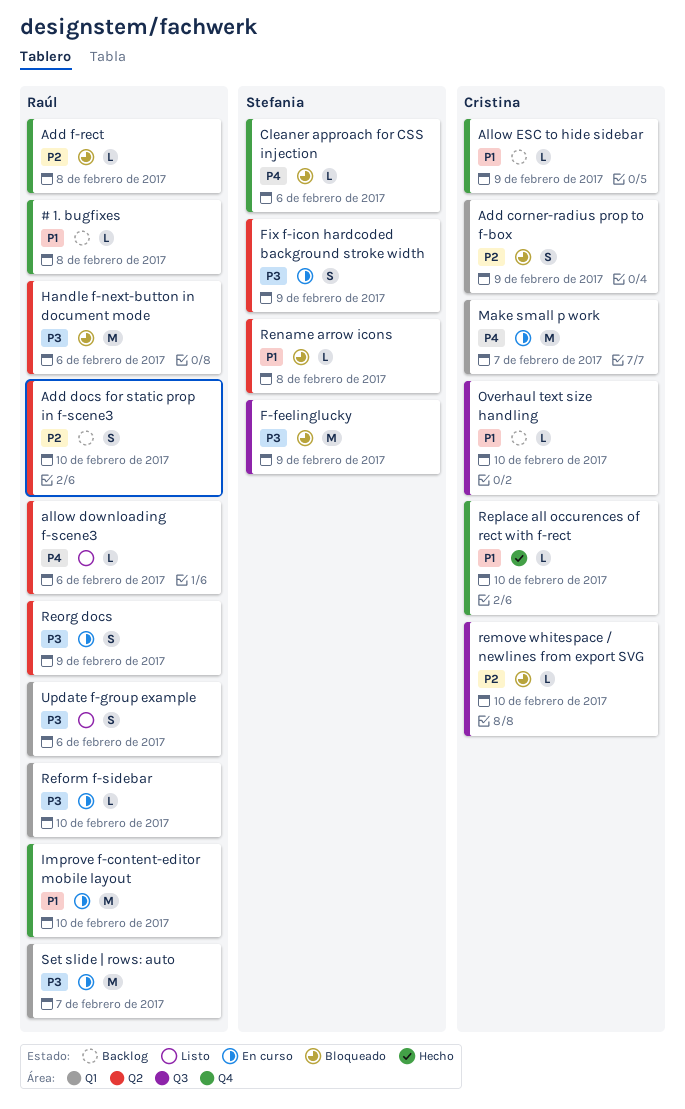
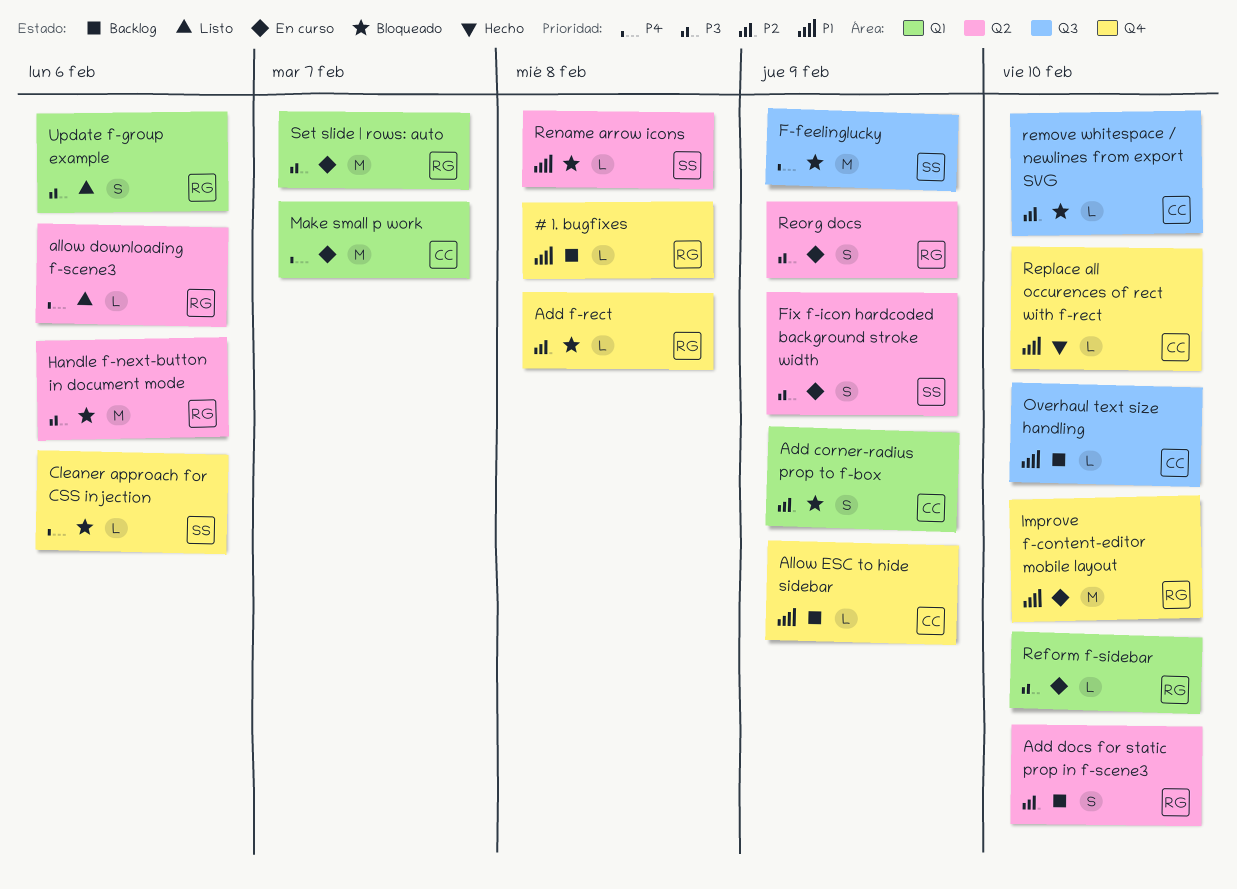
F-feelinglucky, priority: P3 -> P4

